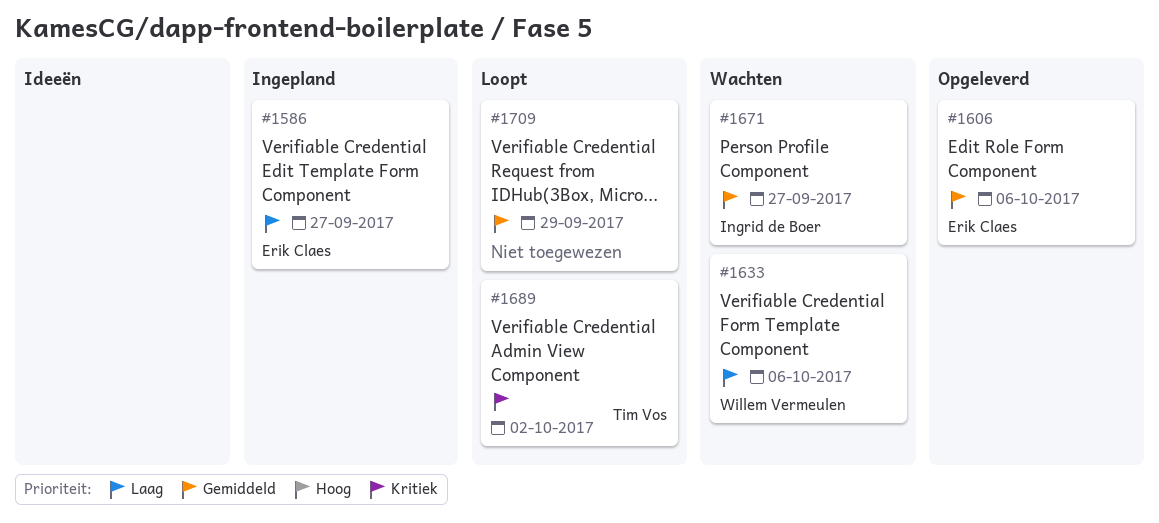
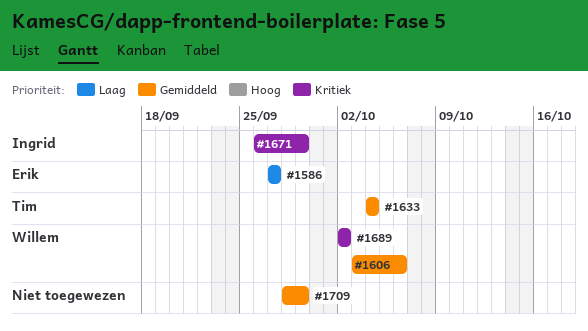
#1606, owner: Erik Claes -> Willem Vermeulen
#1633, owner: Willem Vermeulen -> Tim Vos
#1633, priority: Laag -> Gemiddeld
#1633, due: Oct 6 -> Oct 4
#1671, priority: Gemiddeld -> Kritiek
#1671, due: Sep 27 -> Sep 29
#1689, owner: Tim Vos -> Willem Vermeulen

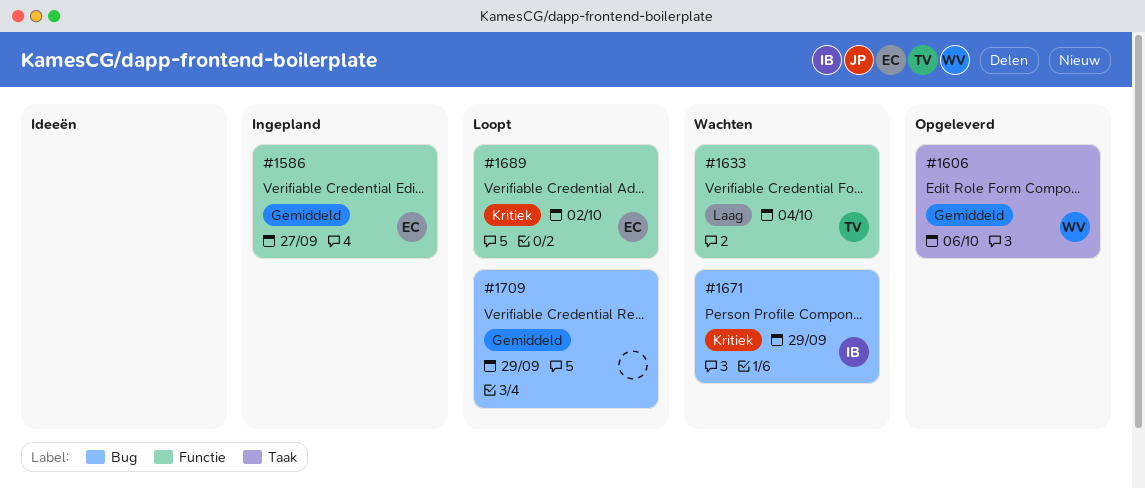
#1586, priority: Laag -> Gemiddeld
#1633, priority: Gemiddeld -> Laag
#1689, owner: Willem -> Erik

